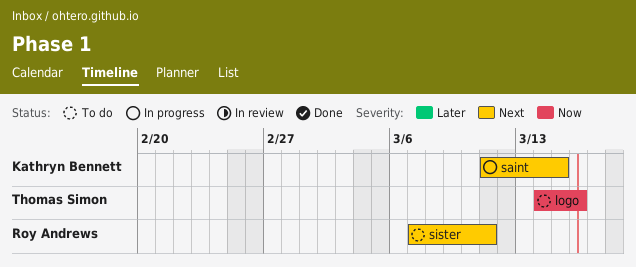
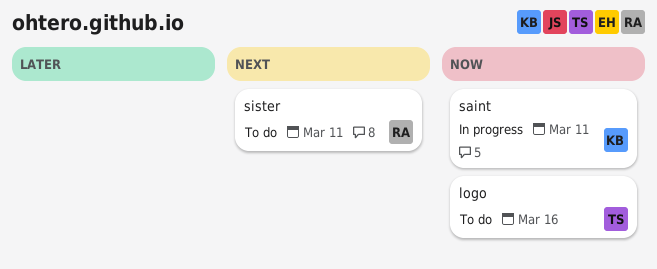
saint, priority: Next -> Now
saint, due: Mar 15 -> Mar 11

